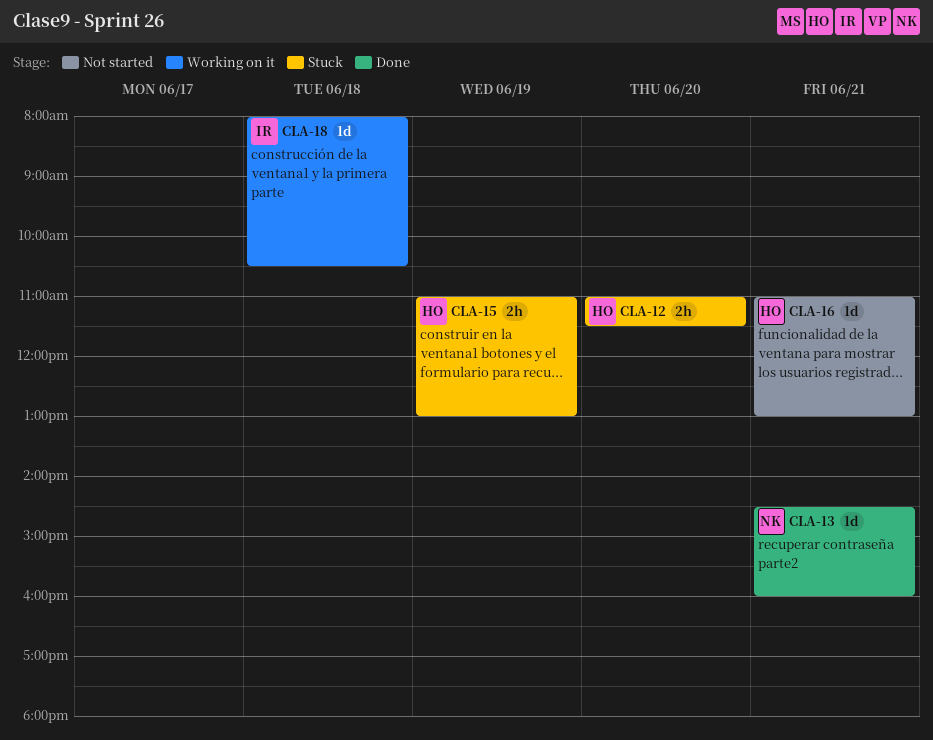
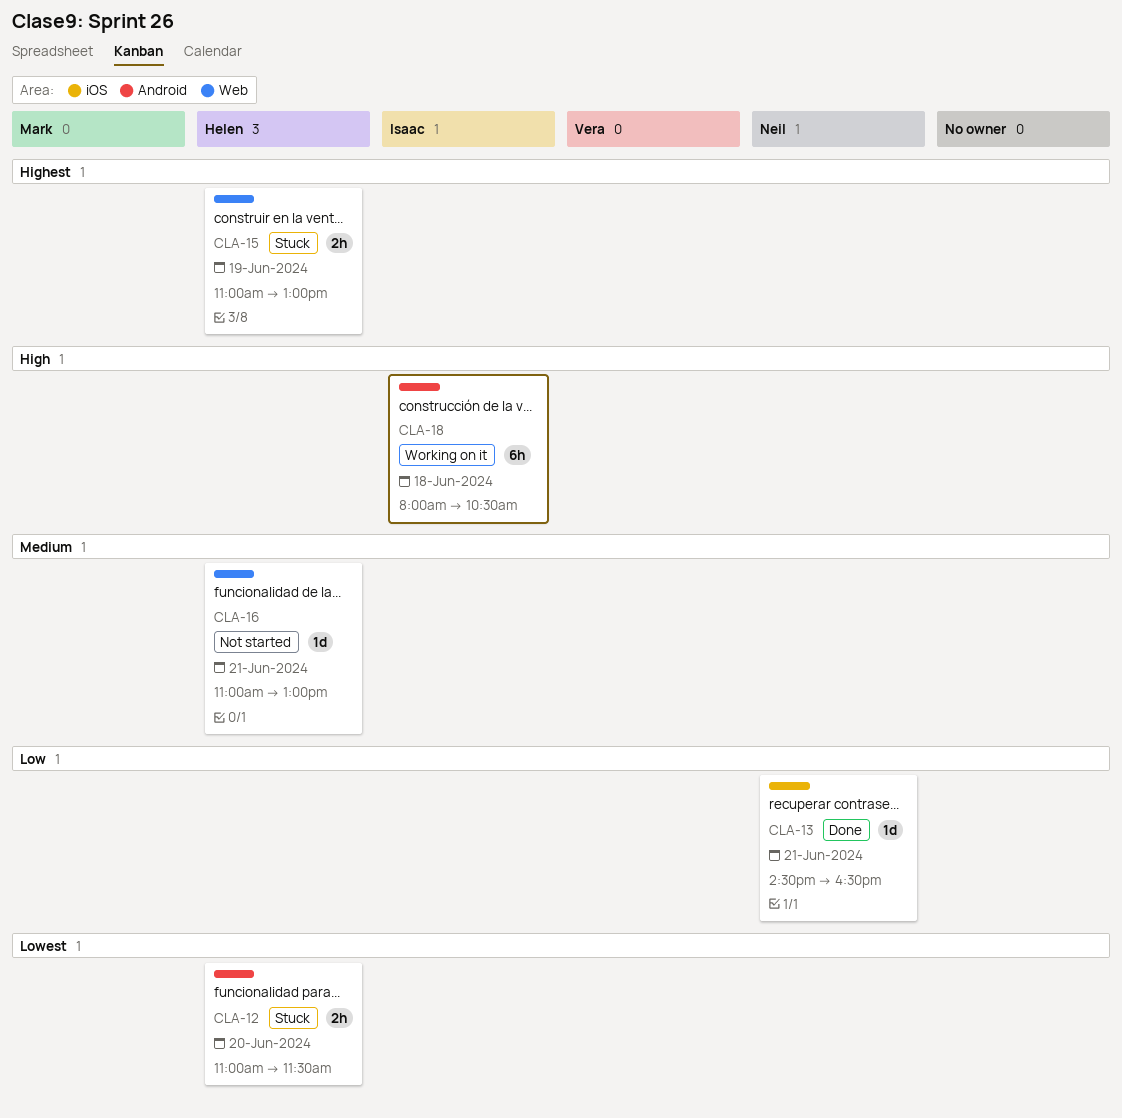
CLA-13, ends: 16:00 -> 16:30
CLA-18, estimate: 1d -> 6h

